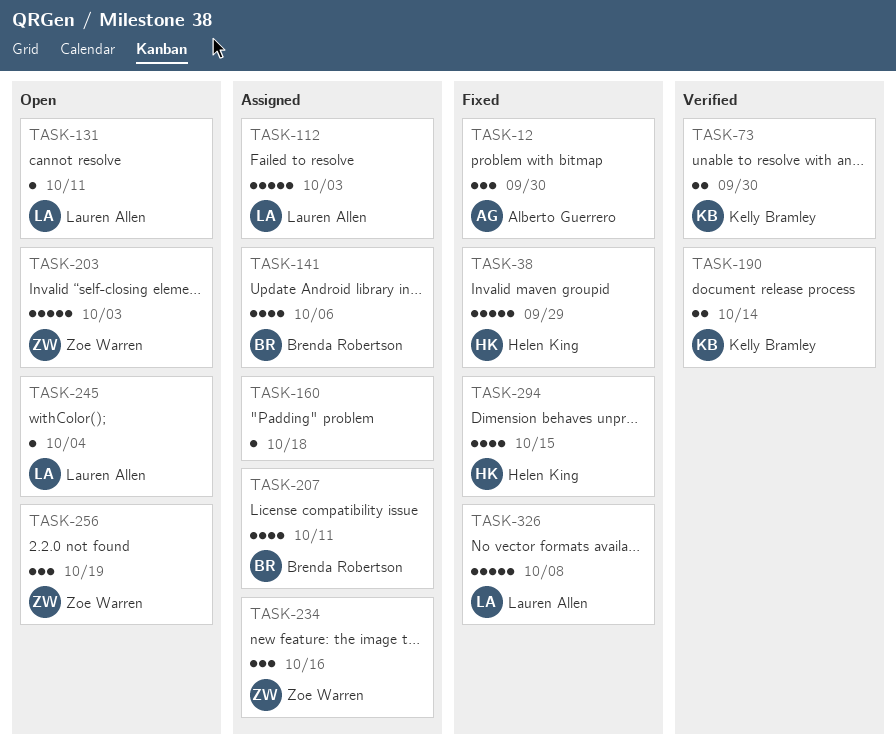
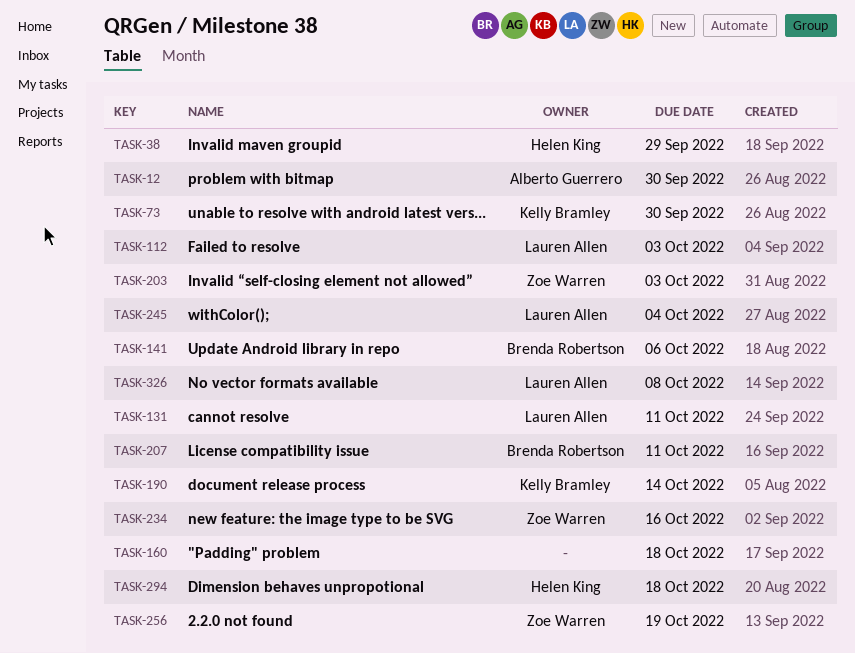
TASK-294, due: Oct 15 -> Oct 18

